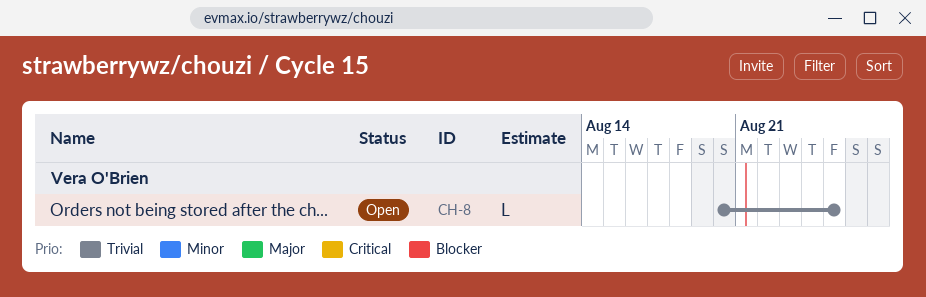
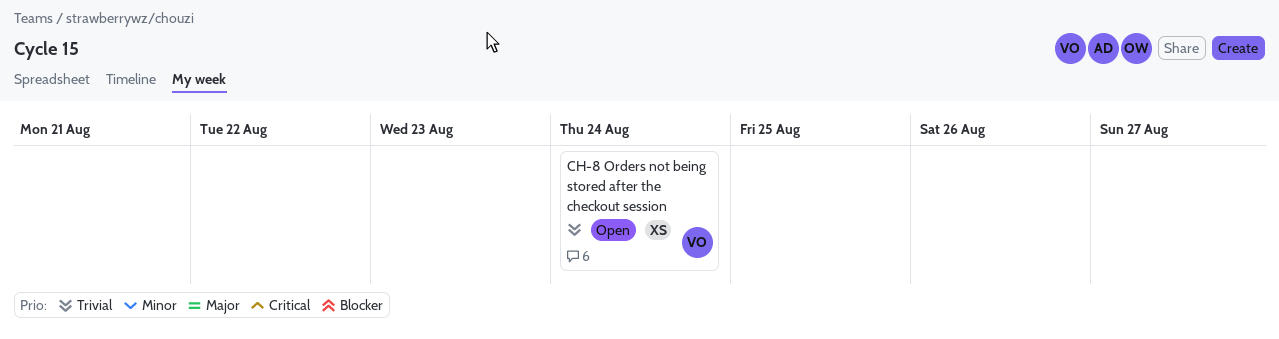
CH-8, estimate: L -> XS
CH-8, due: Aug 25 -> Aug 24

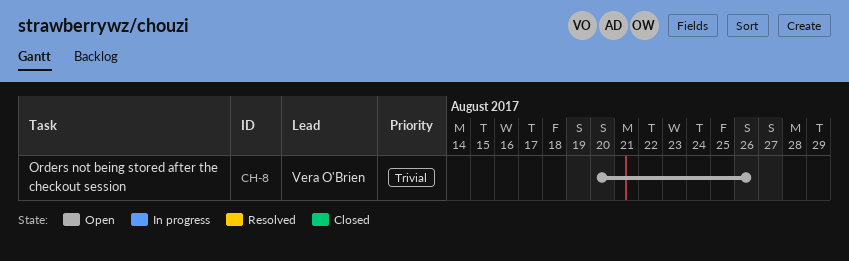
CH-8, due: Aug 24 -> Aug 26

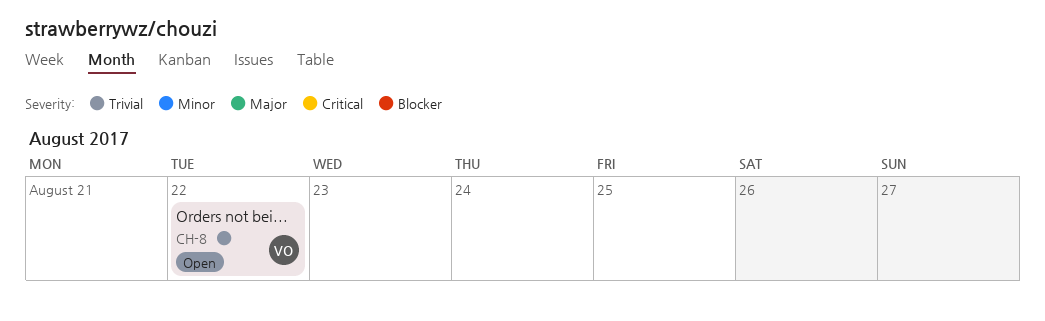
CH-8, due: Aug 26 -> Aug 22

